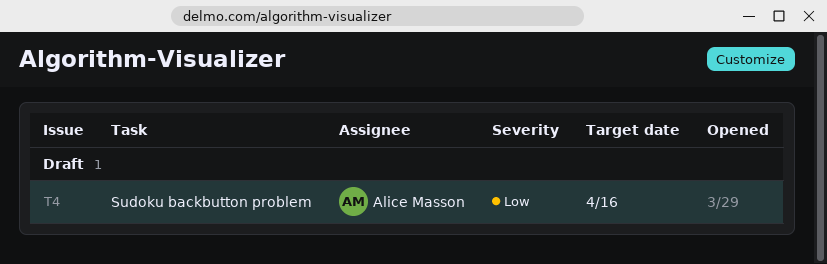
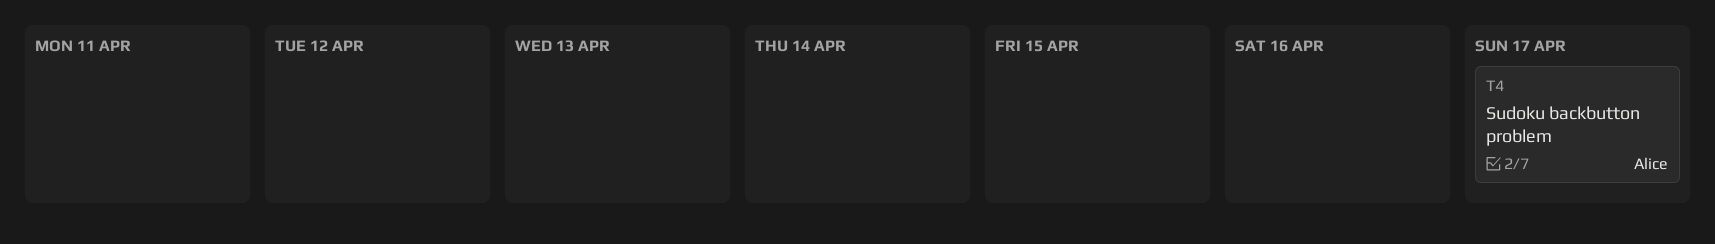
T4, due: Apr 16 -> Apr 17

